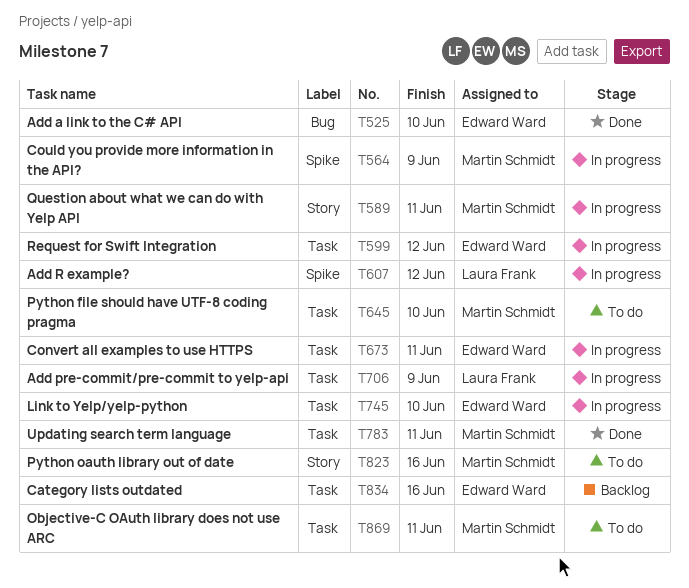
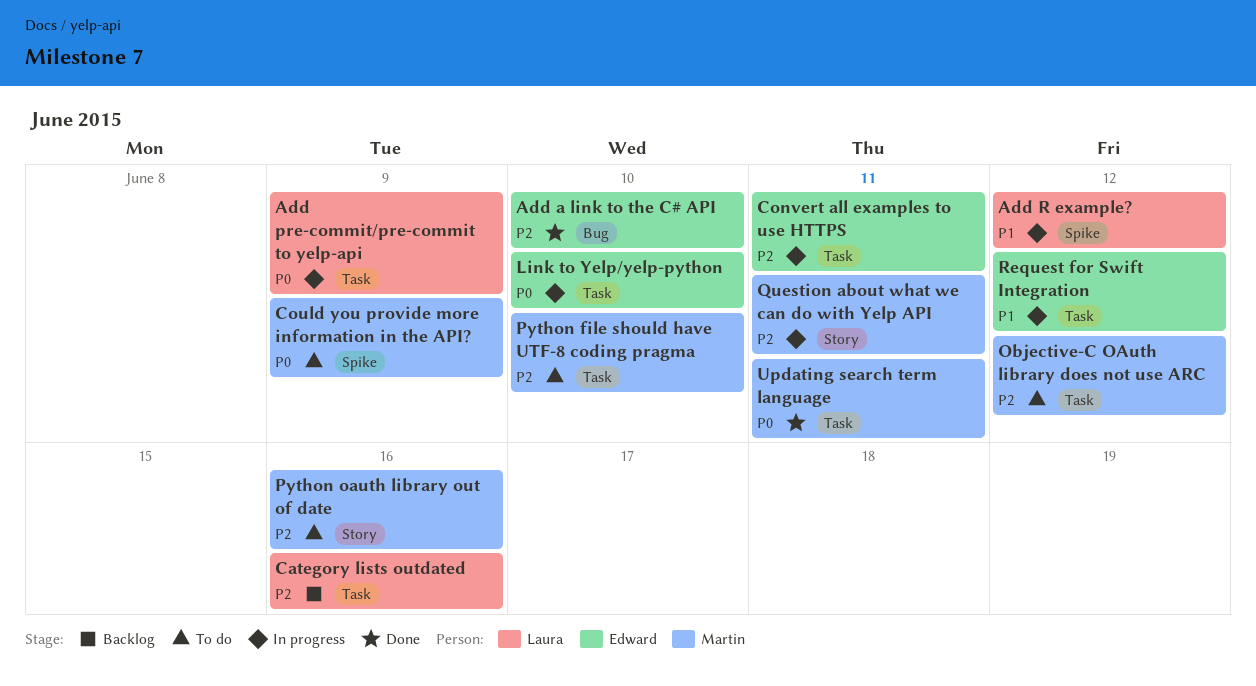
Category lists outdated, owner: Edward Ward -> Laura Frank
Could you provide more information in the API?, status: In progress -> To do
Objective-C OAuth library does not use ARC, due: Jun 11 -> Jun 12

